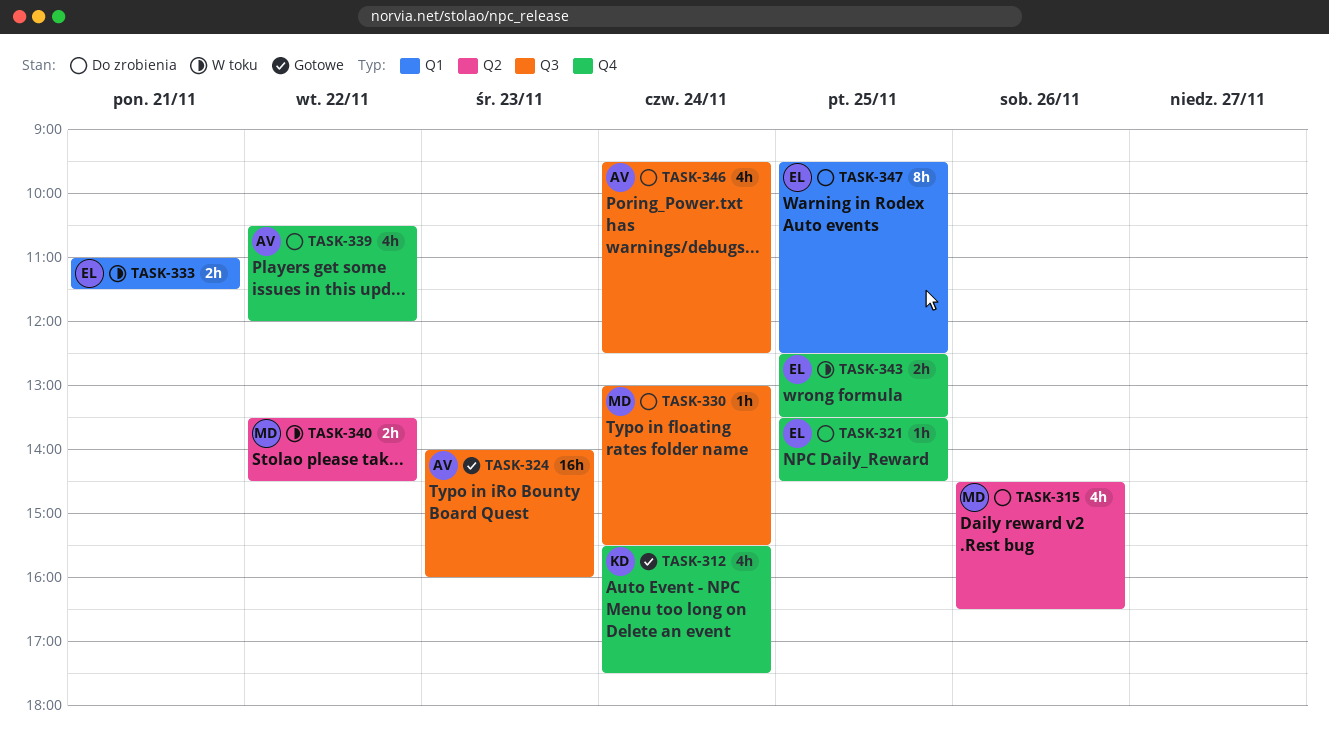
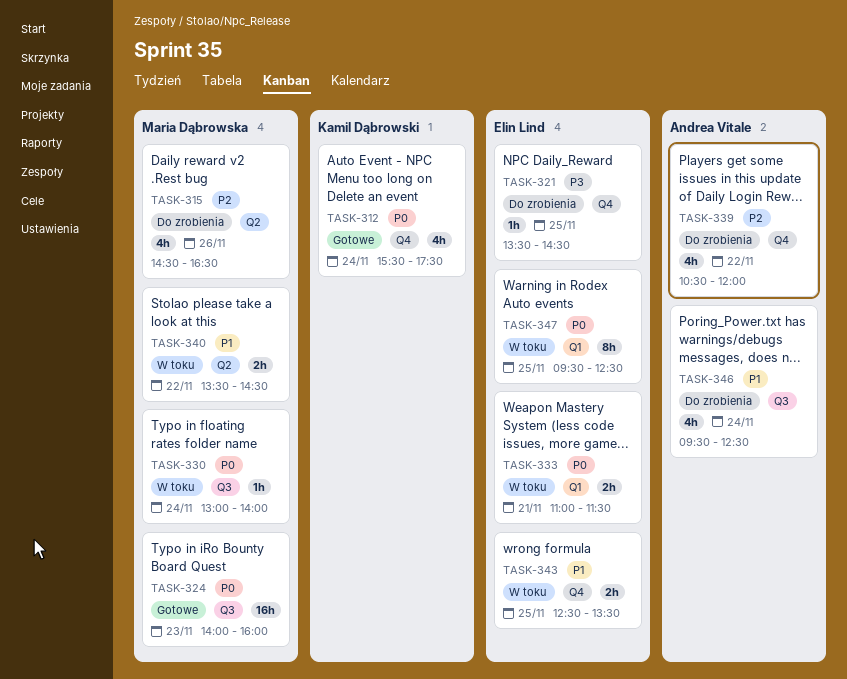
TASK-324, owner: Andrea Vitale -> Maria Dąbrowska
TASK-330, status: Do zrobienia -> W toku
TASK-330, ends: 15:30 -> 14:00
TASK-347, status: Do zrobienia -> W toku

